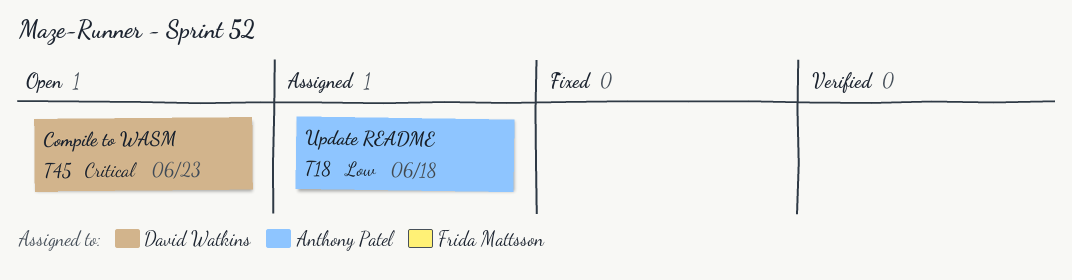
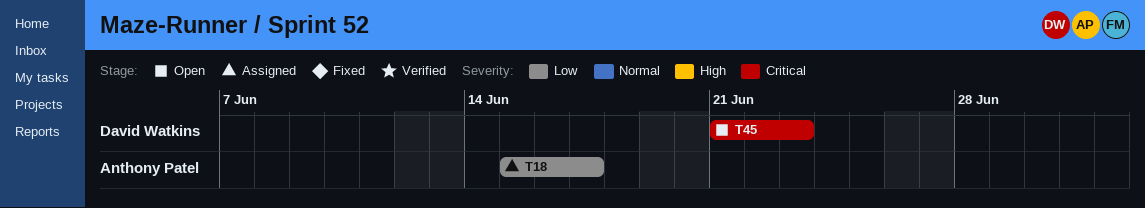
T18, due: Jun 18 -> Jun 17

